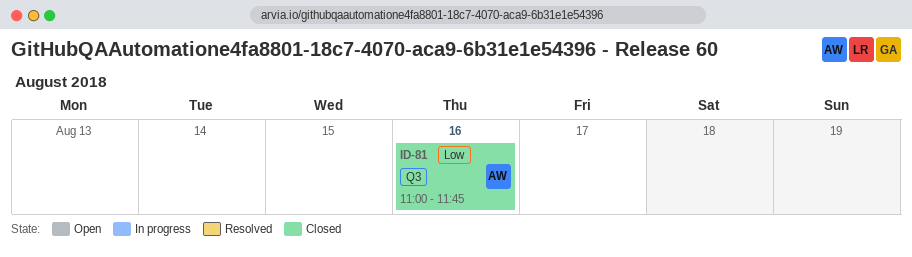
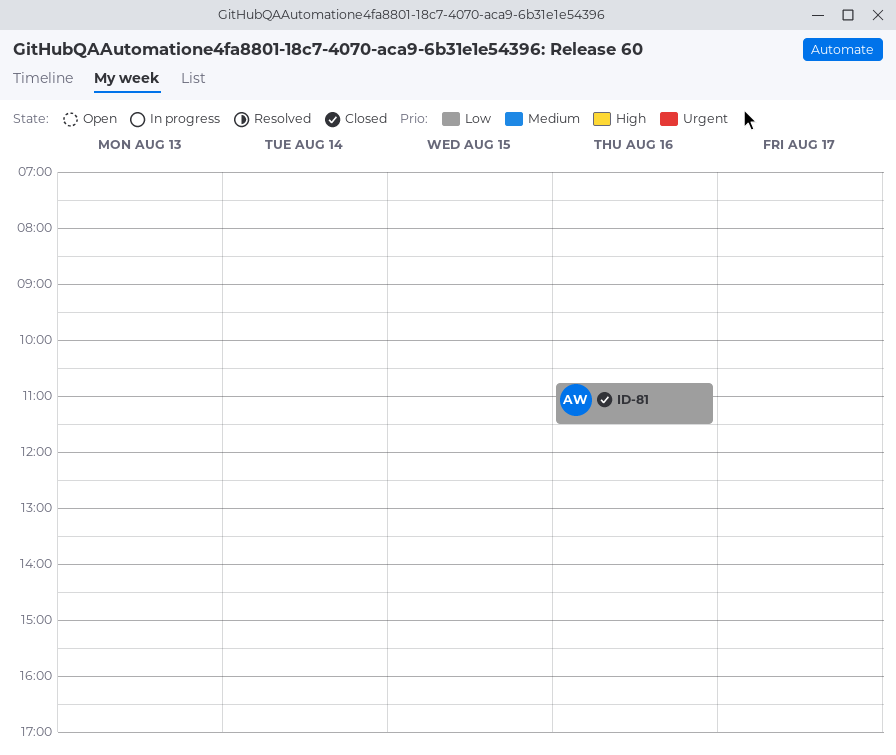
ID-81, begins: 11:00 -> 10:45
ID-81, ends: 11:45 -> 11:30

